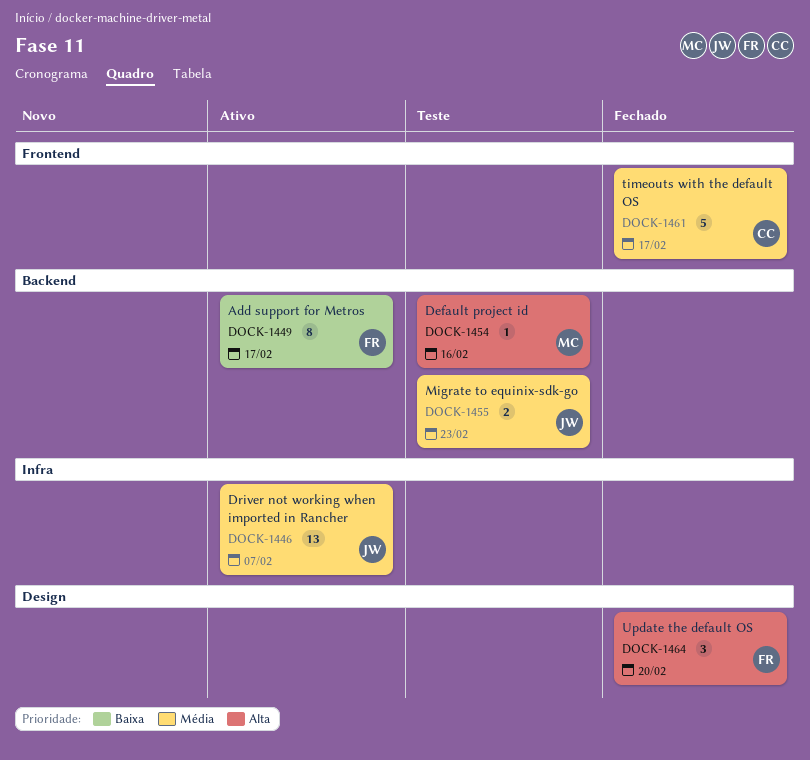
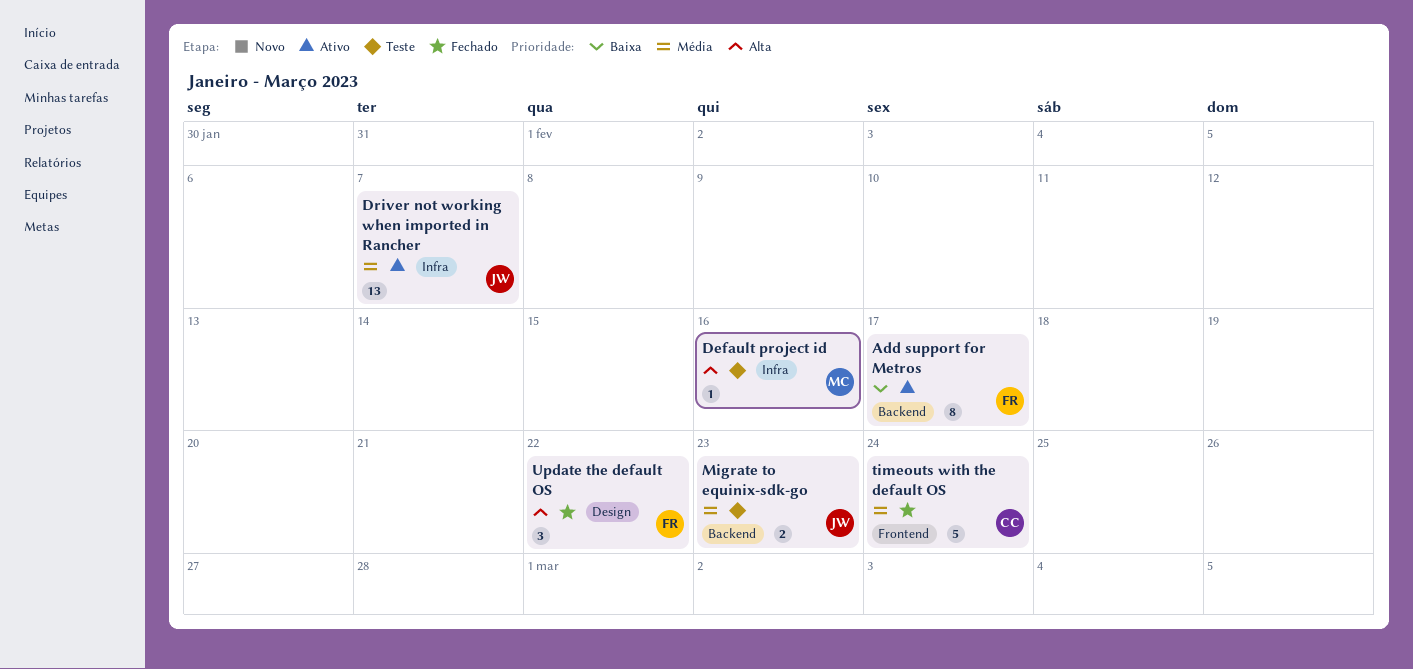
Default project id, label: Backend -> Infra
timeouts with the default OS, due: Feb 17 -> Feb 24
Update the default OS, due: Feb 20 -> Feb 22

